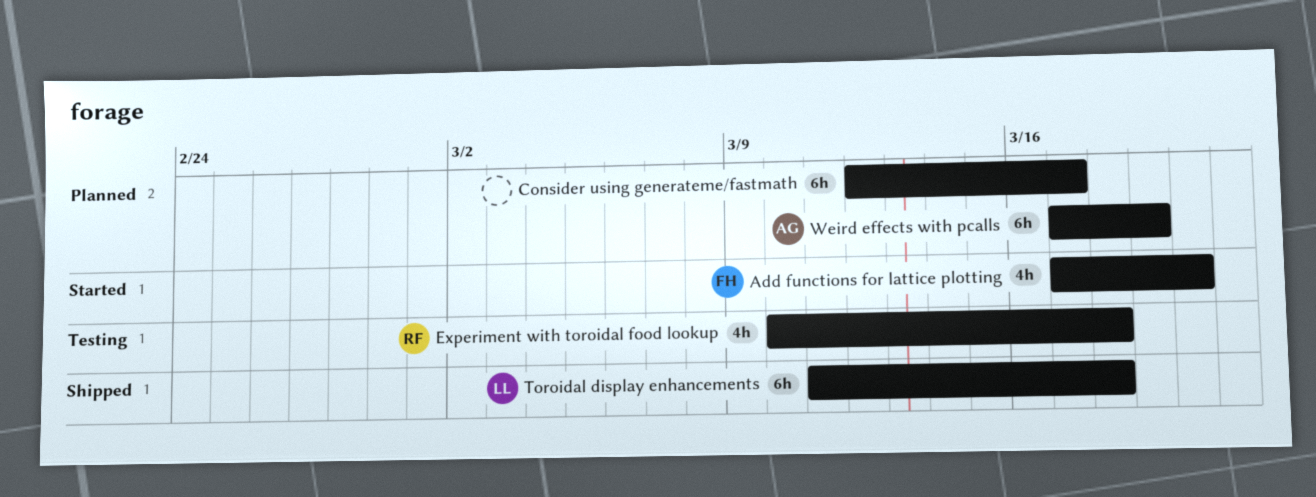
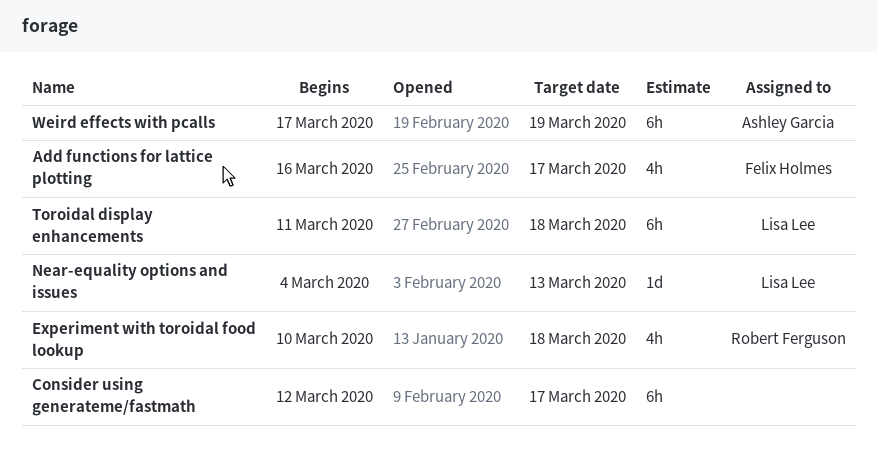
Add functions for lattice plotting, start: Mar 17 -> Mar 16
Add functions for lattice plotting, due: Mar 20 -> Mar 17
Near-equality options and issues: none -> present

